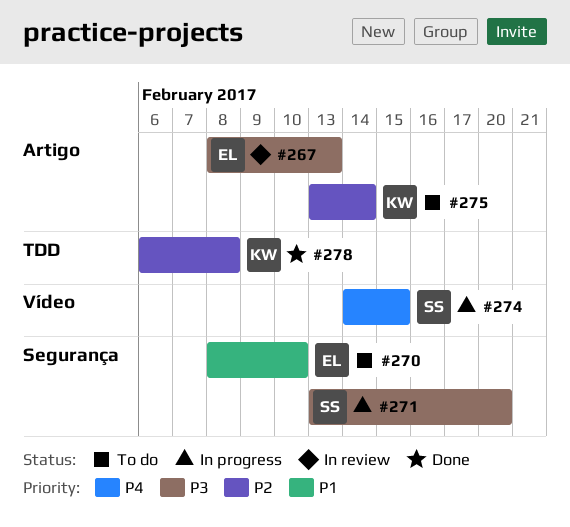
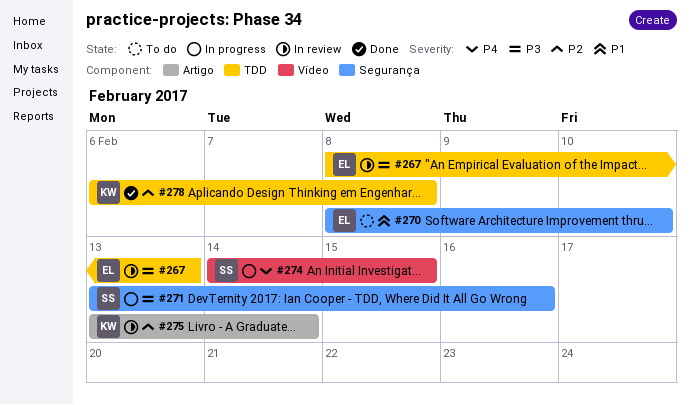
#267, label: Artigo -> TDD
#271, due: Feb 20 -> Feb 16
#275, status: To do -> In review

